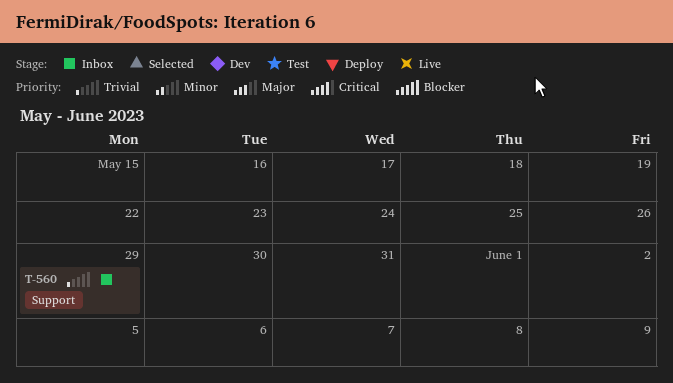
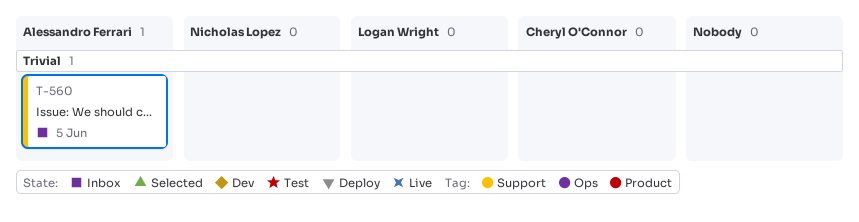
T-560, due: May 29 -> Jun 5

